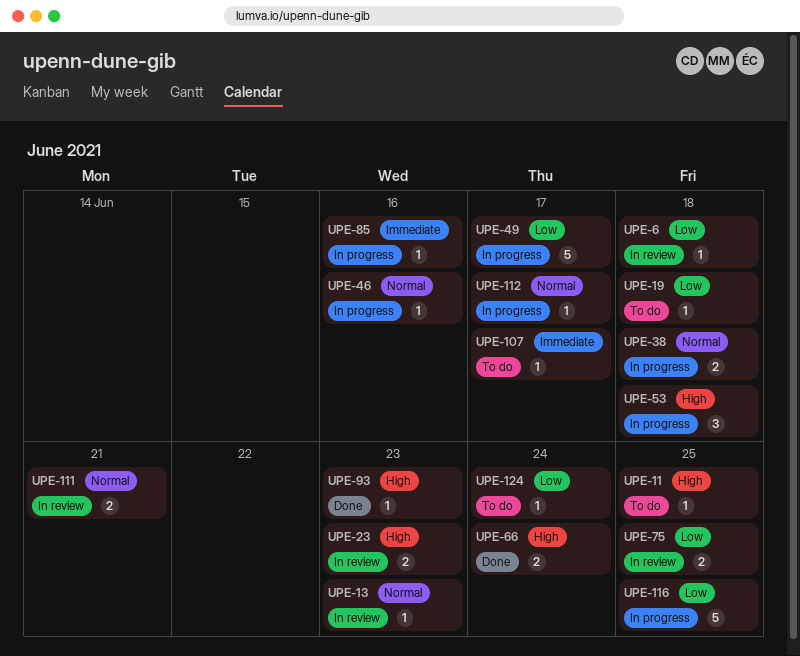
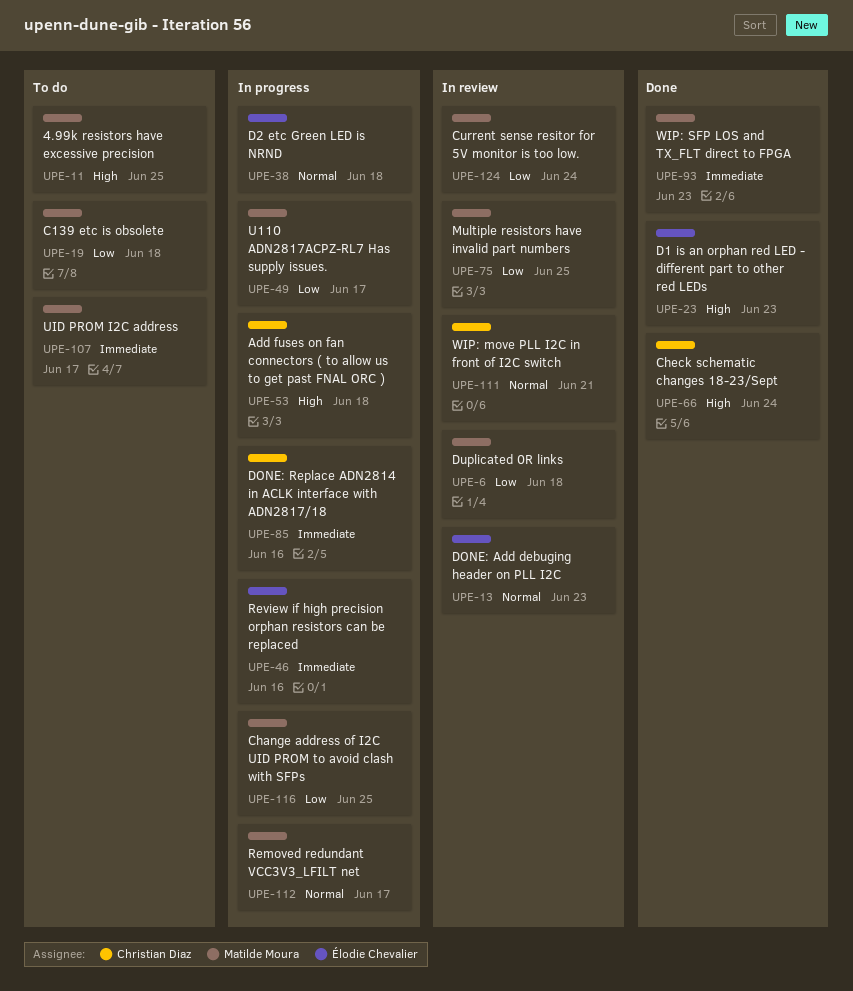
UPE-23, status: In review -> Done
UPE-46, priority: Normal -> Immediate
UPE-93, priority: High -> Immediate
UPE-124, status: To do -> In review

